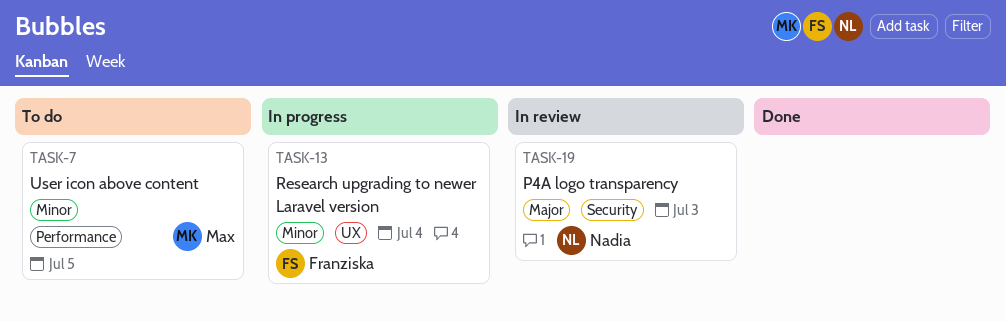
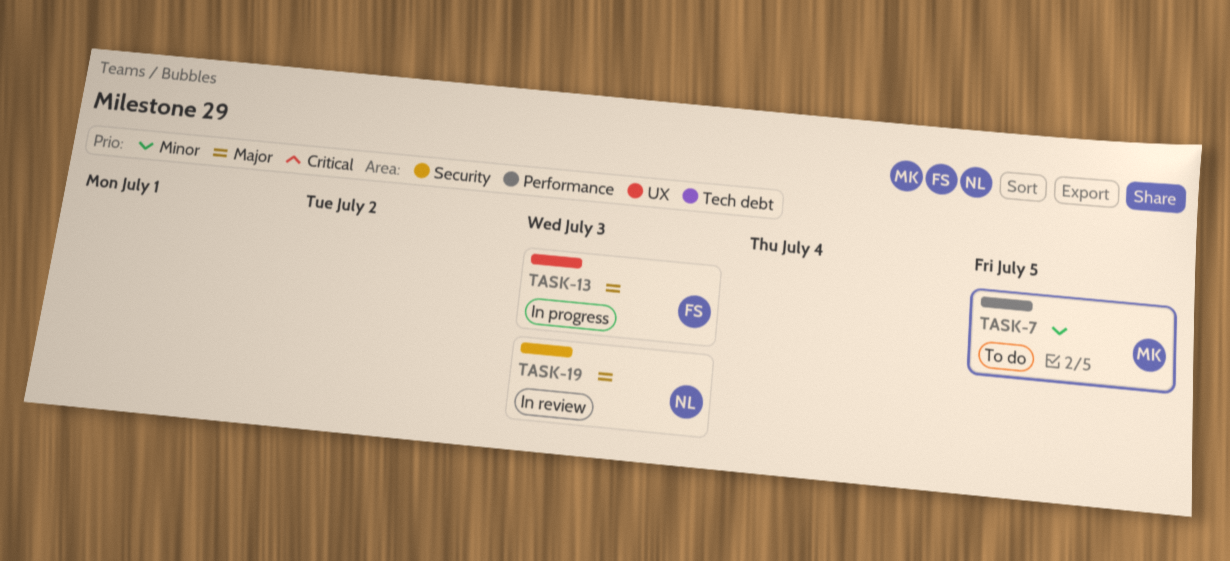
TASK-13, priority: Minor -> Major
TASK-13, due: Jul 4 -> Jul 3

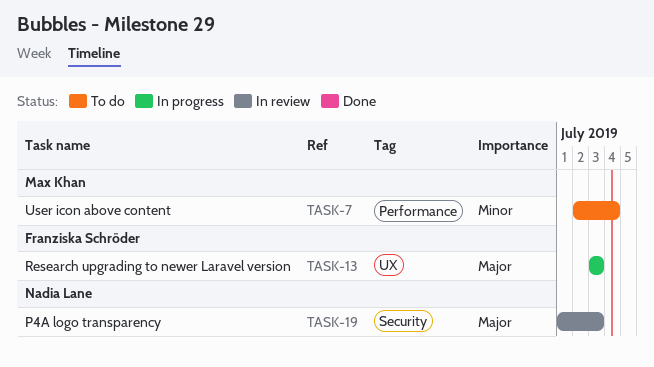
TASK-7, due: Jul 5 -> Jul 4

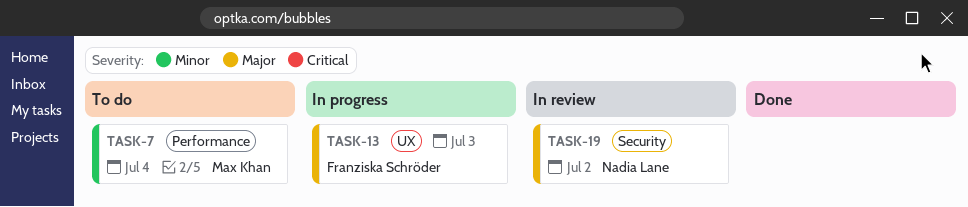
TASK-19, due: Jul 3 -> Jul 2

